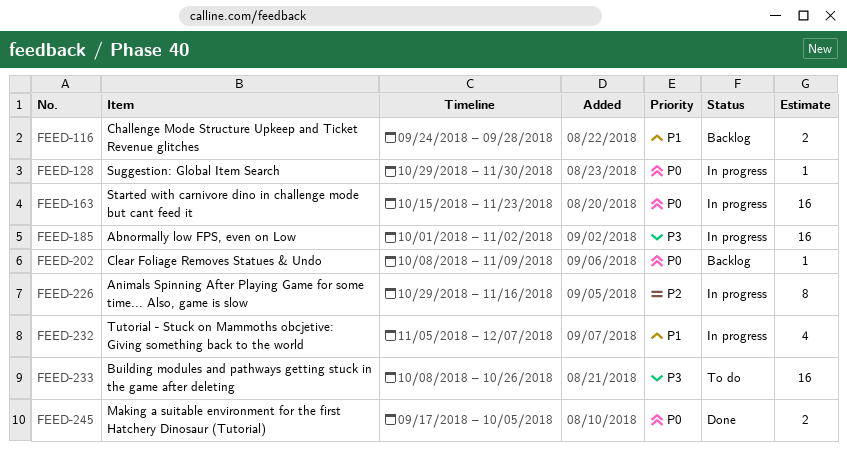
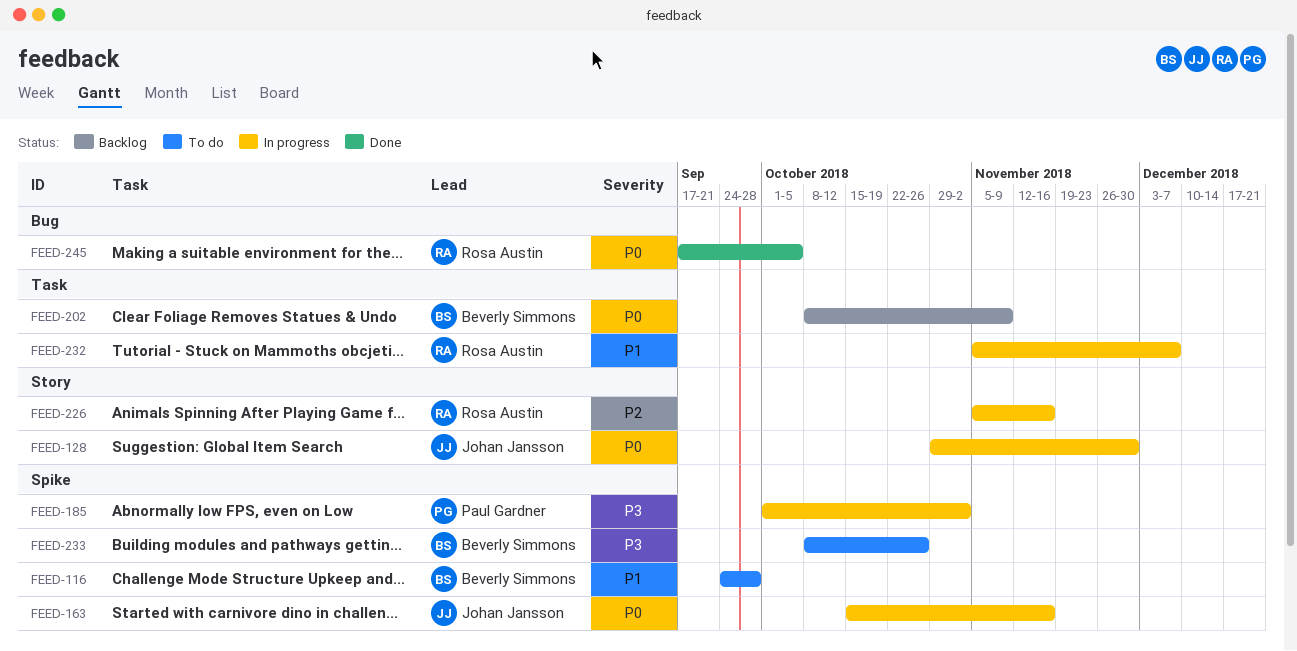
FEED-116, status: Backlog -> To do
FEED-163, due: Nov 23 -> Nov 16
FEED-226, start: Oct 29 -> Nov 5

